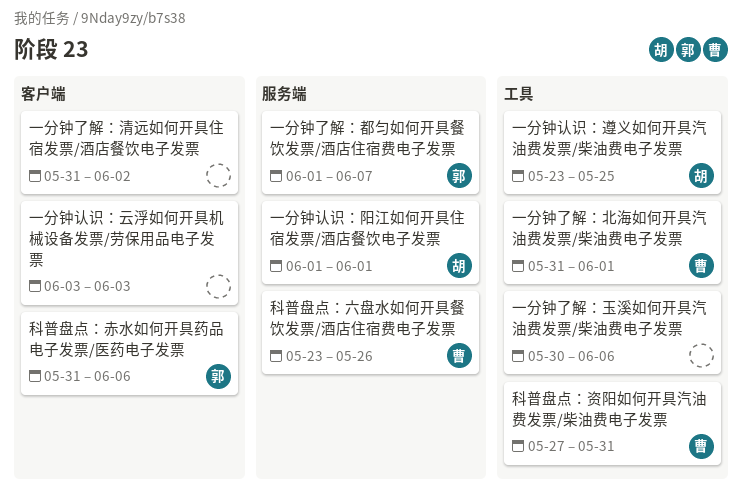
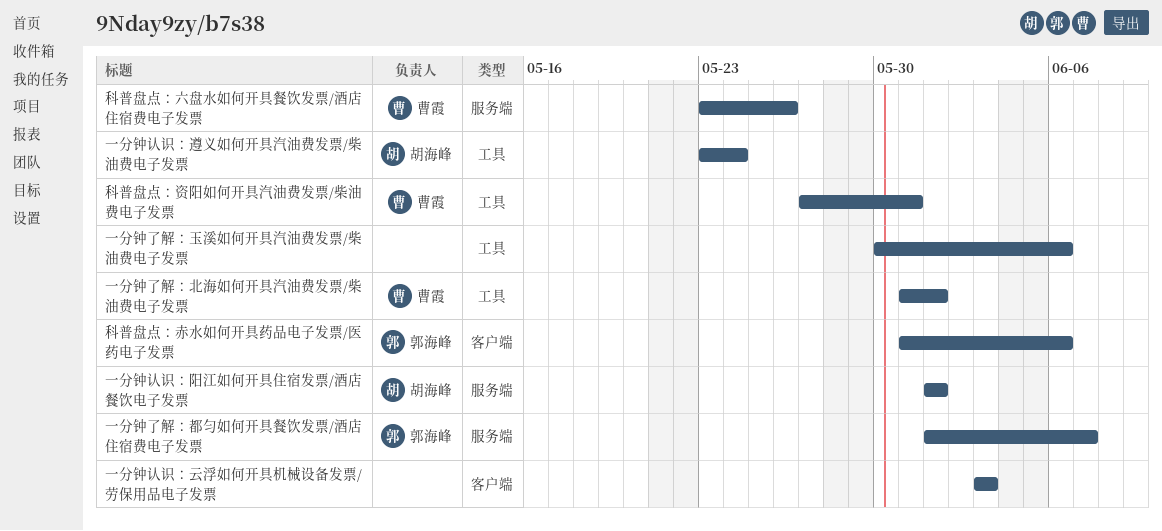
一分钟了解：清远如何开具住宿发票/酒店餐饮电子发票: present -> none
一分钟认识：遵义如何开具汽油费发票/柴油费电子发票, due: May 25 -> May 24

